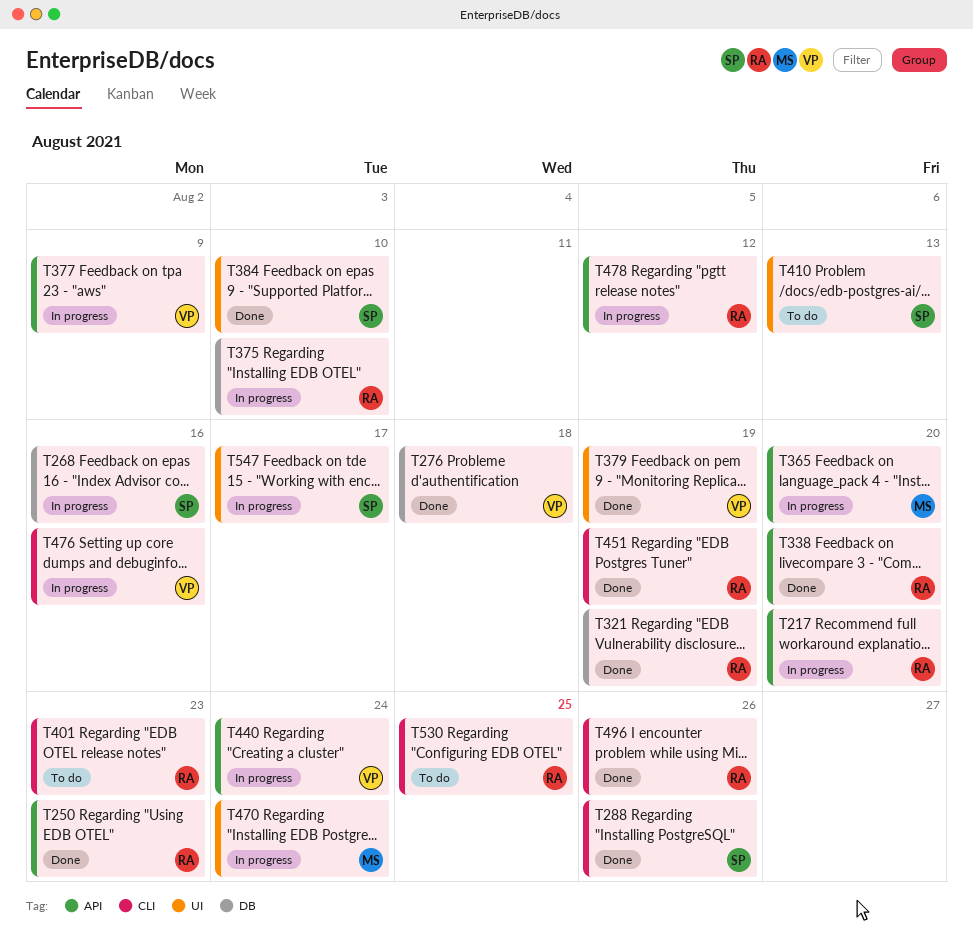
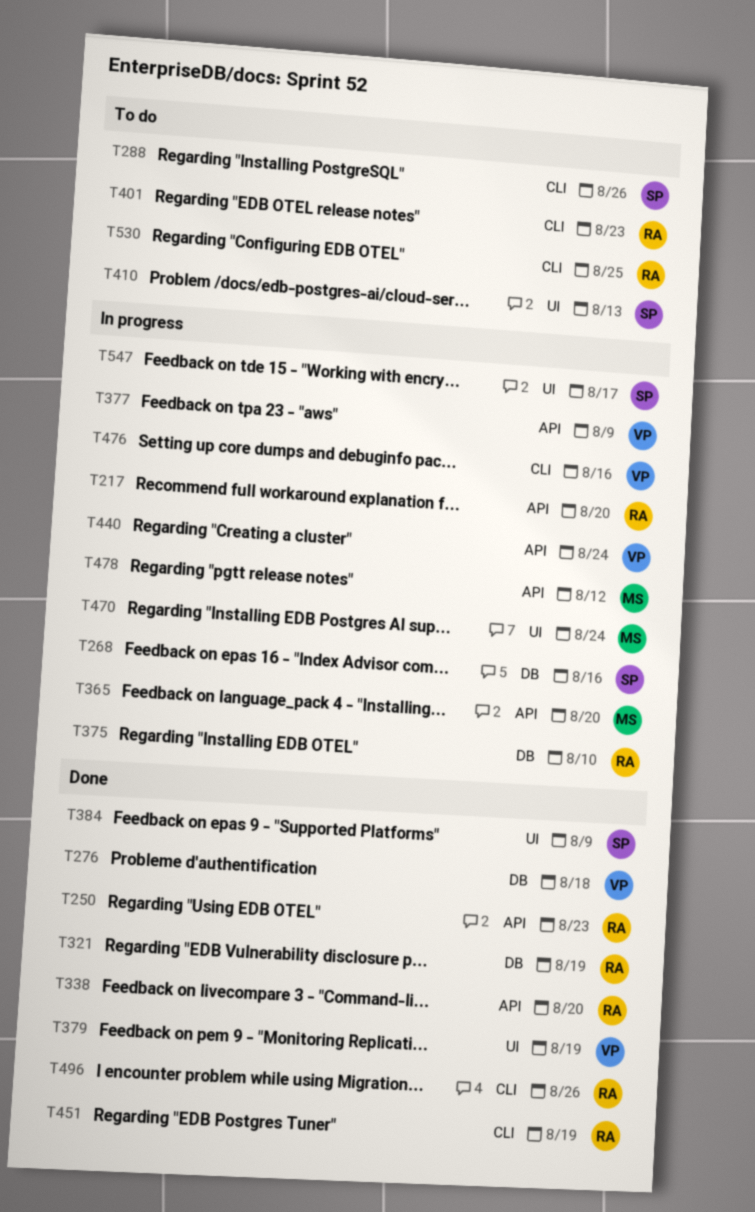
T288, status: Done -> To do
T384, due: Aug 10 -> Aug 9
T478, owner: RA -> MS

